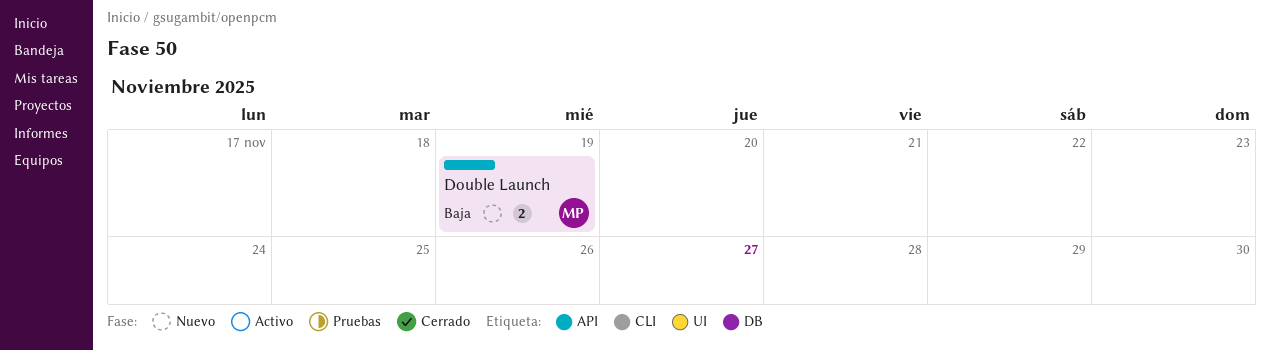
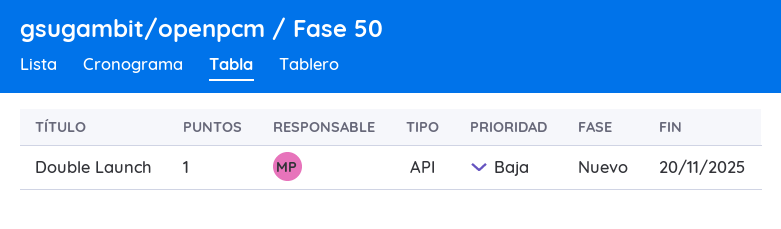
Double Launch, estimate: 2 -> 1
Double Launch, due: Nov 19 -> Nov 20

